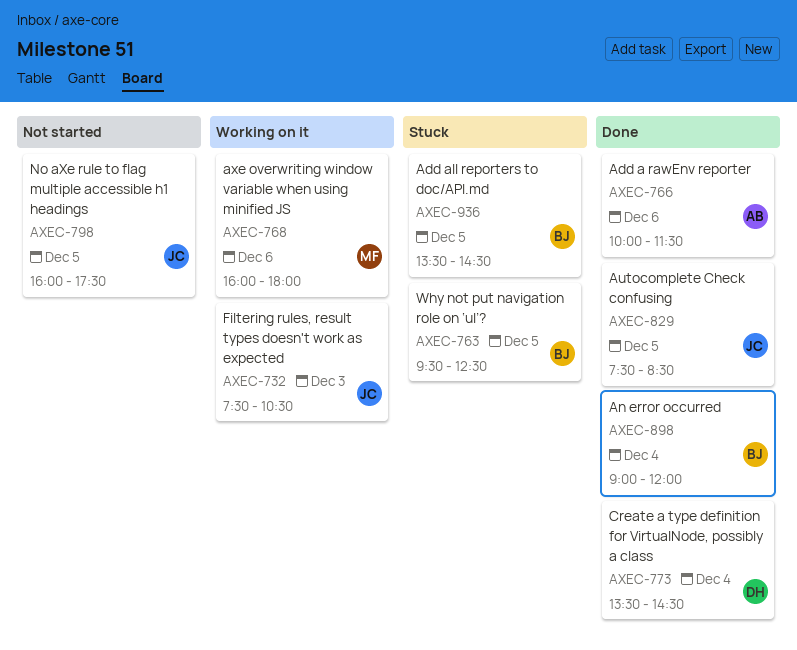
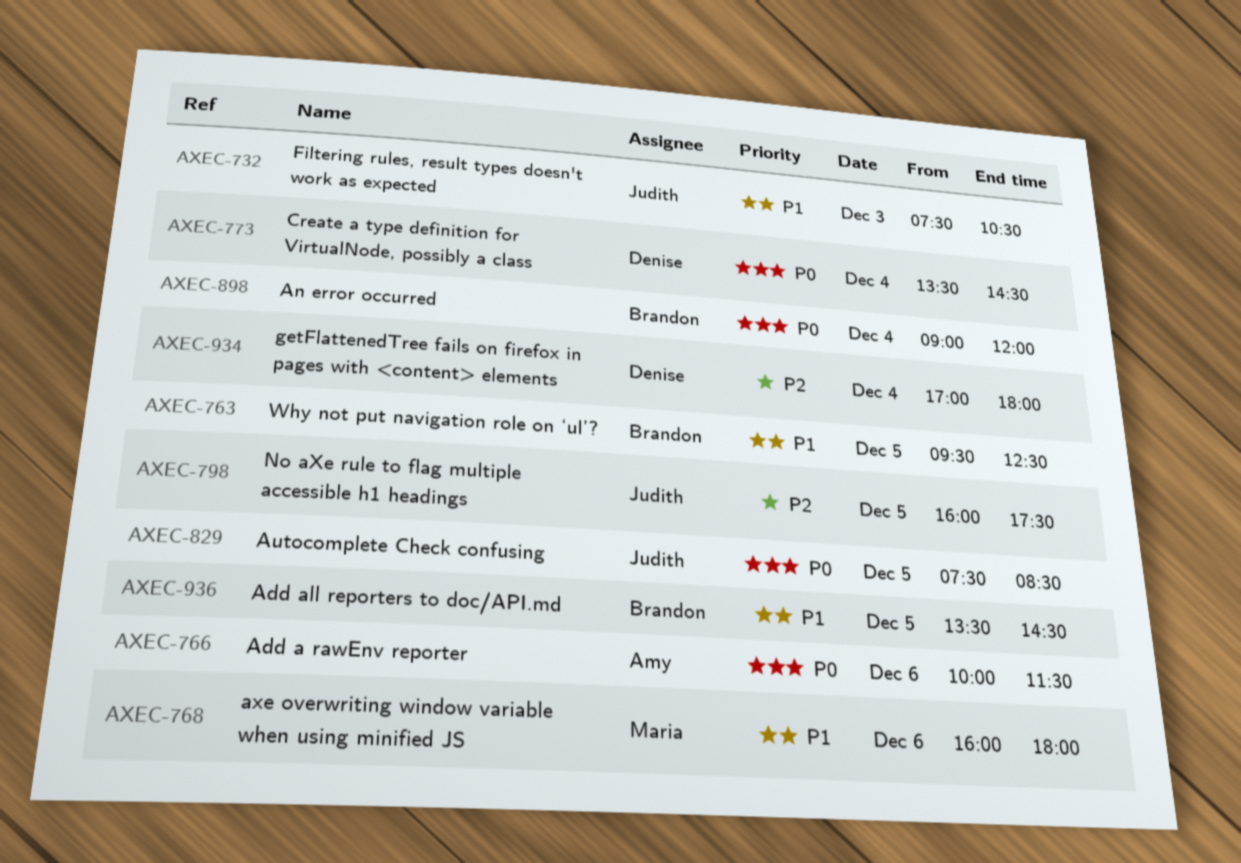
AXEC-934: none -> present

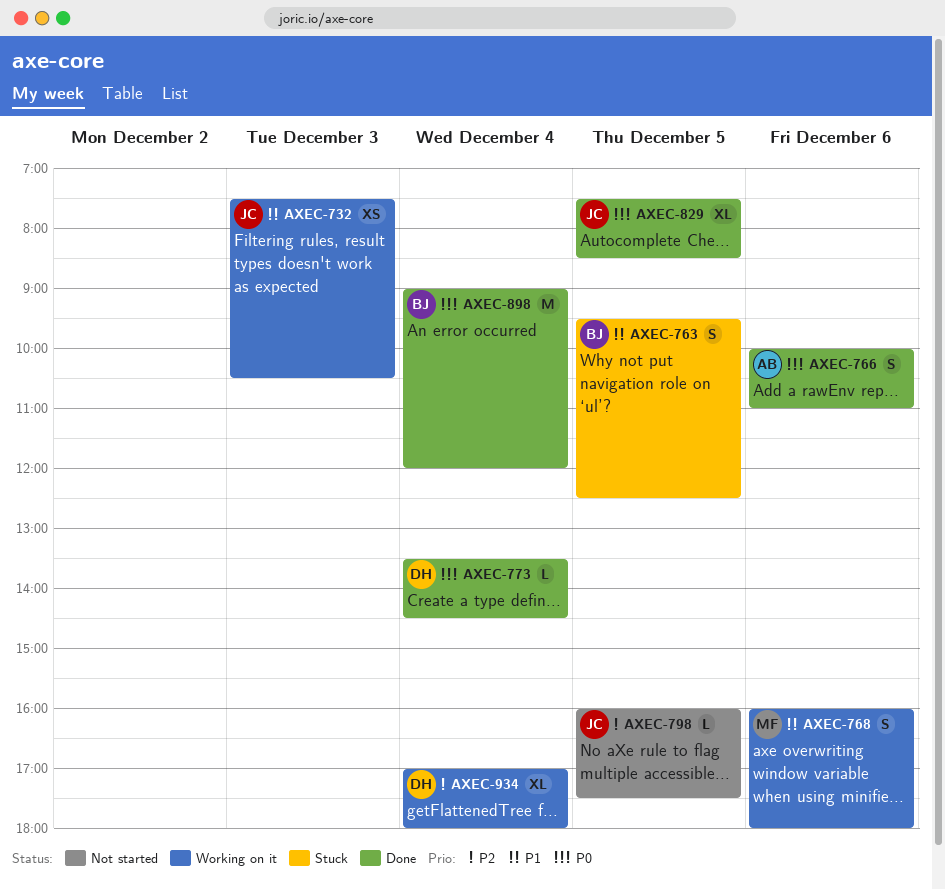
AXEC-766, ends: 11:30 -> 11:00
AXEC-936: present -> none

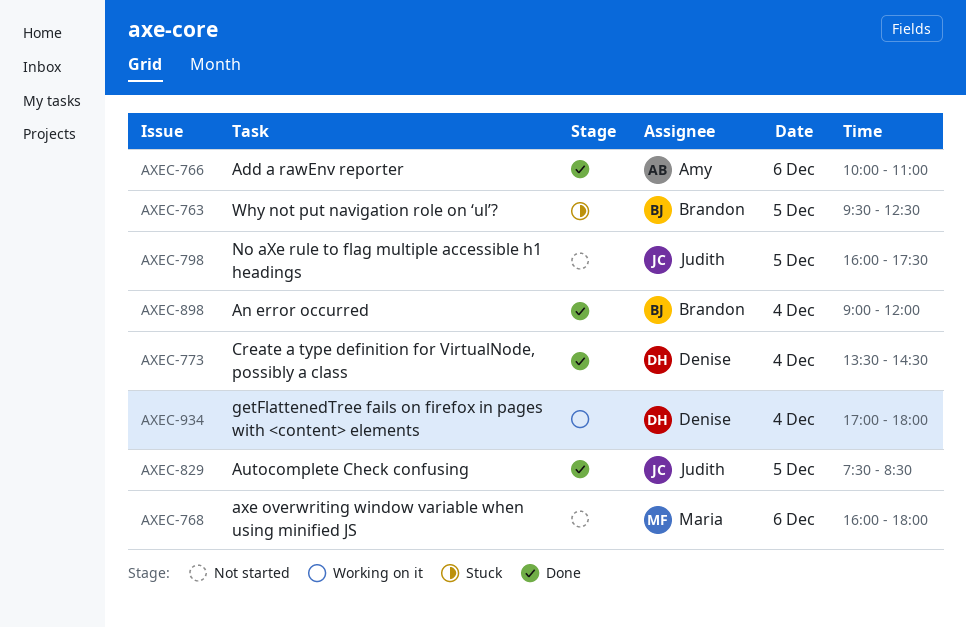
AXEC-732: present -> none
AXEC-768, status: Working on it -> Not started

